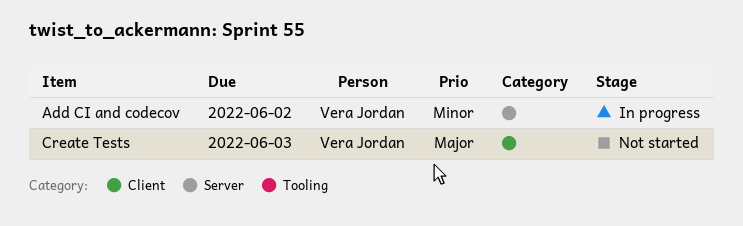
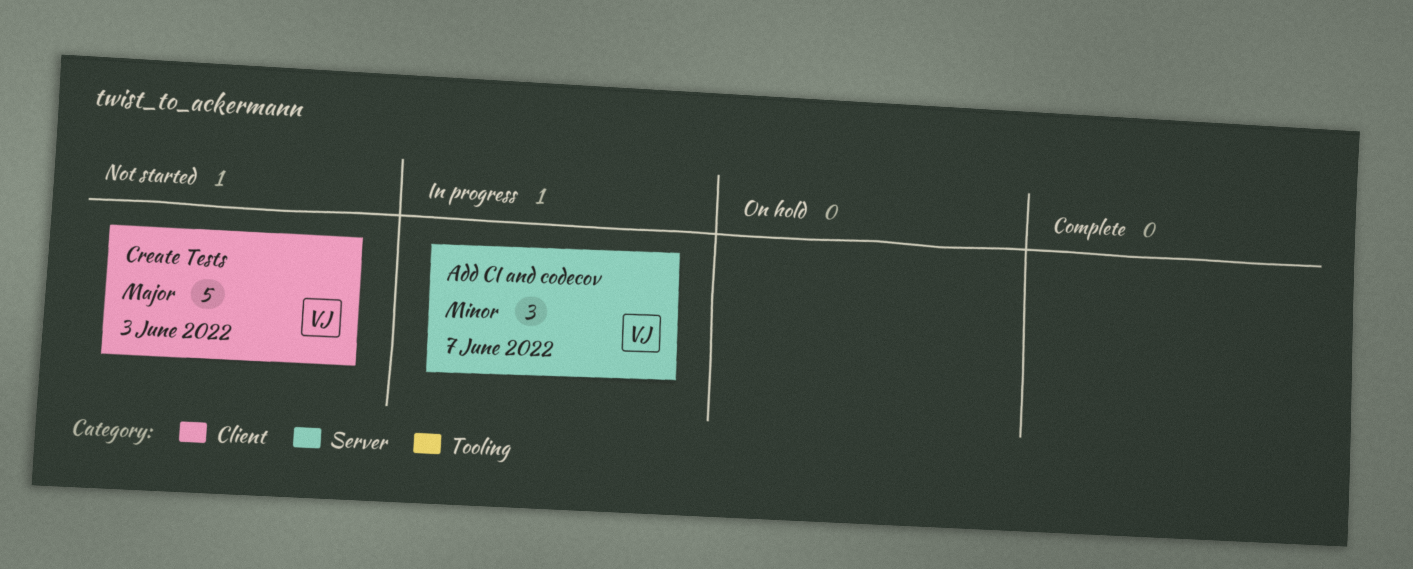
Add CI and codecov, due: Jun 2 -> Jun 7

